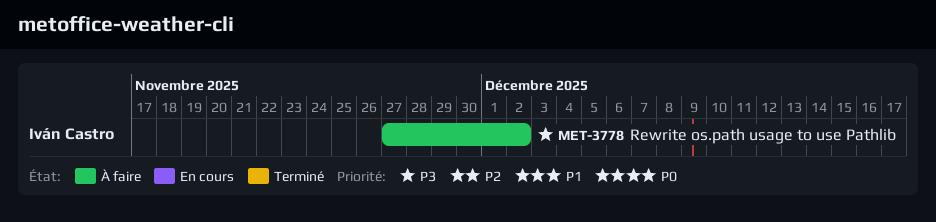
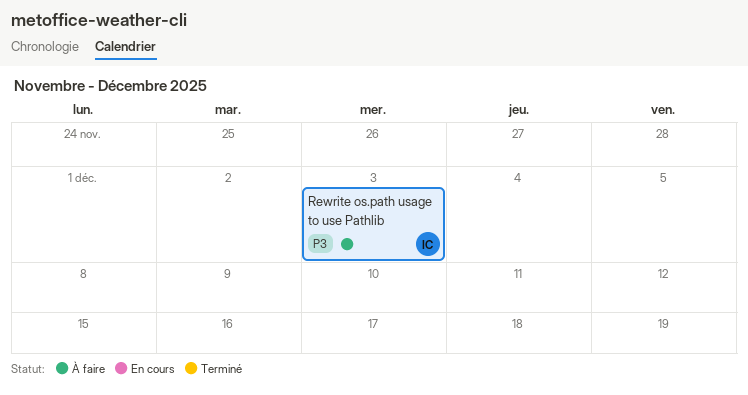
Rewrite os.path usage to use Pathlib, due: Dec 2 -> Dec 3

